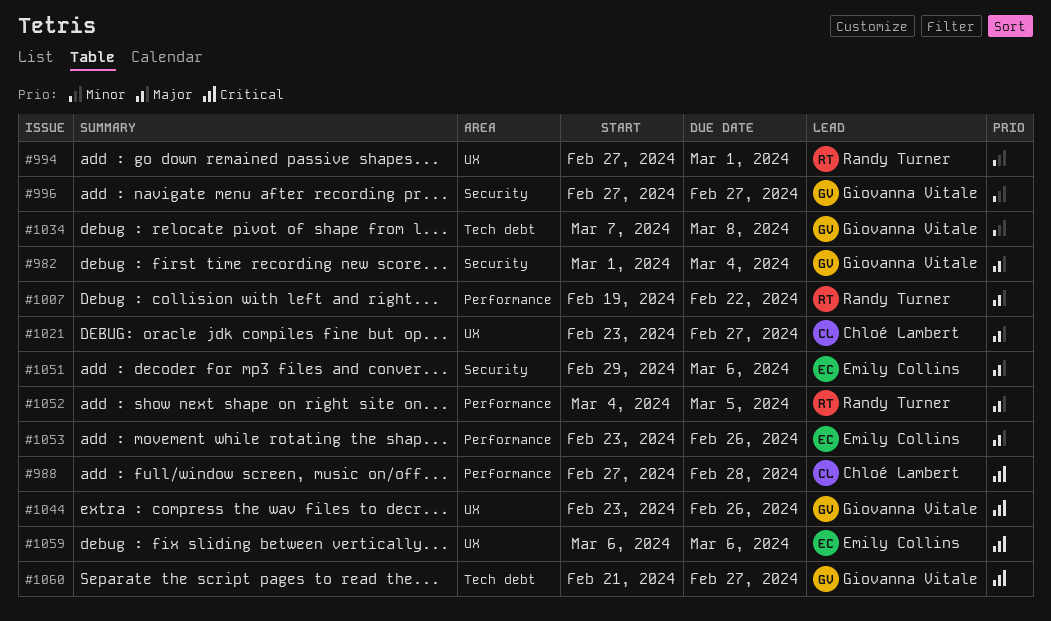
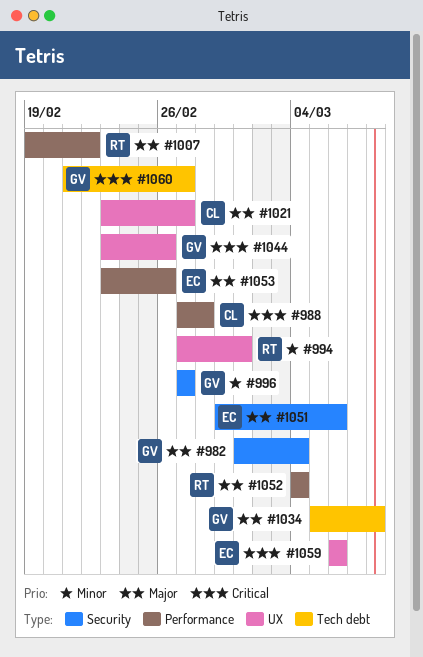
#1034, priority: Minor -> Major
#1034, start: Mar 7 -> Mar 5
#1052, due: Mar 5 -> Mar 4

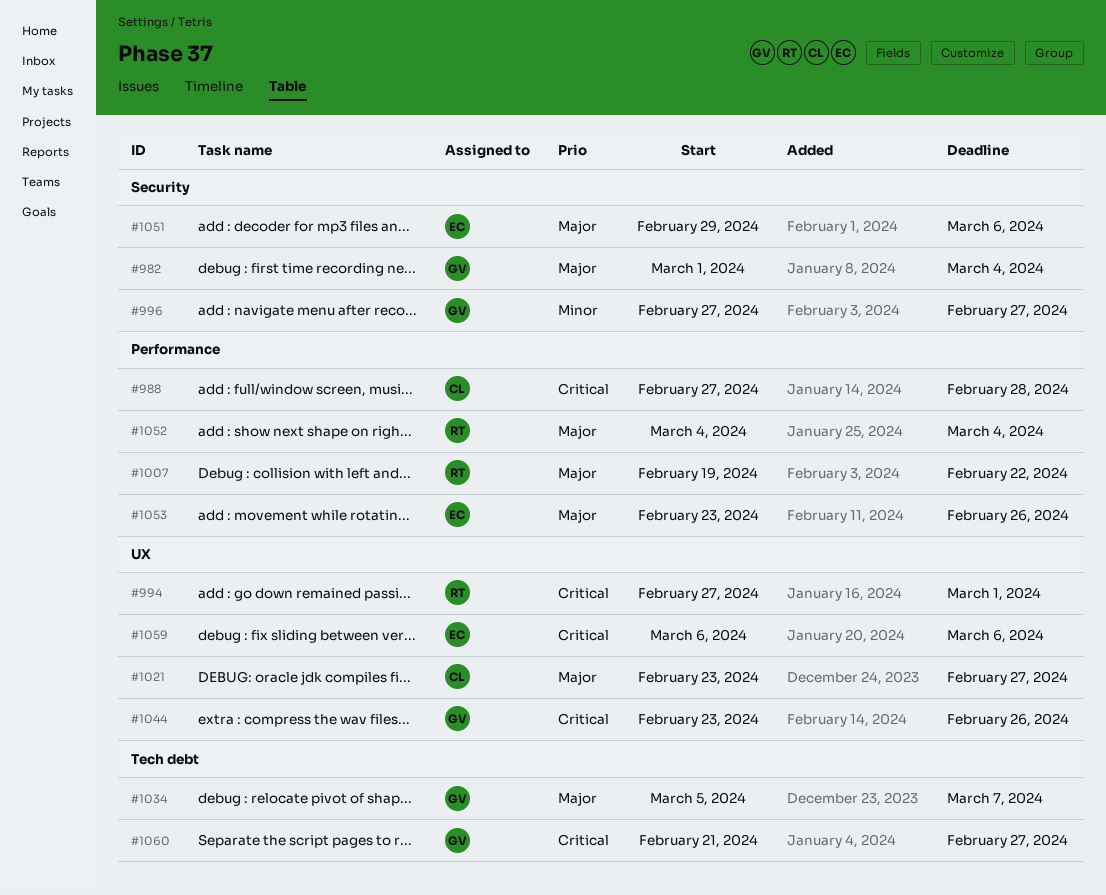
#994, priority: Minor -> Critical
#1034, due: Mar 8 -> Mar 7

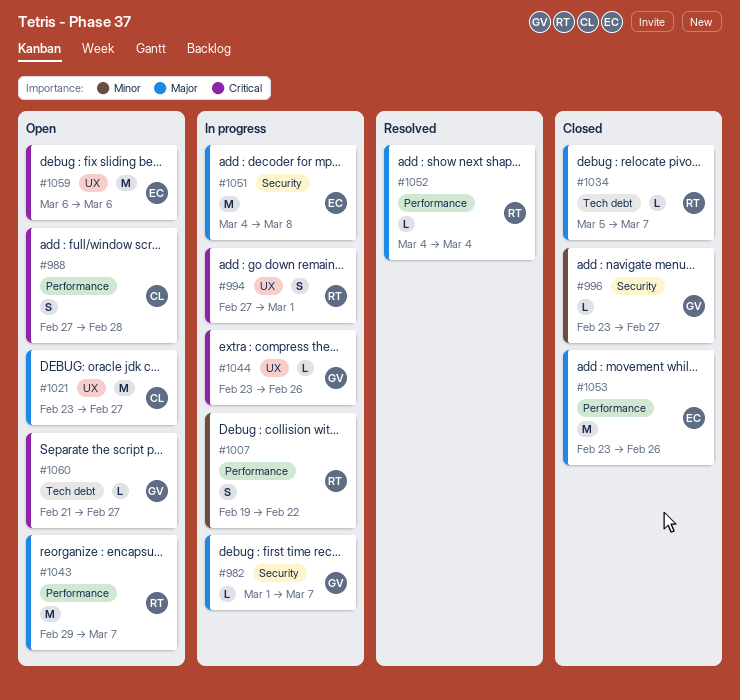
#982, due: Mar 4 -> Mar 7
#996, start: Feb 27 -> Feb 23
#1007, priority: Major -> Minor
#1034, owner: GV -> RT
#1043: none -> present
#1051, start: Feb 29 -> Mar 4
#1051, due: Mar 6 -> Mar 8

